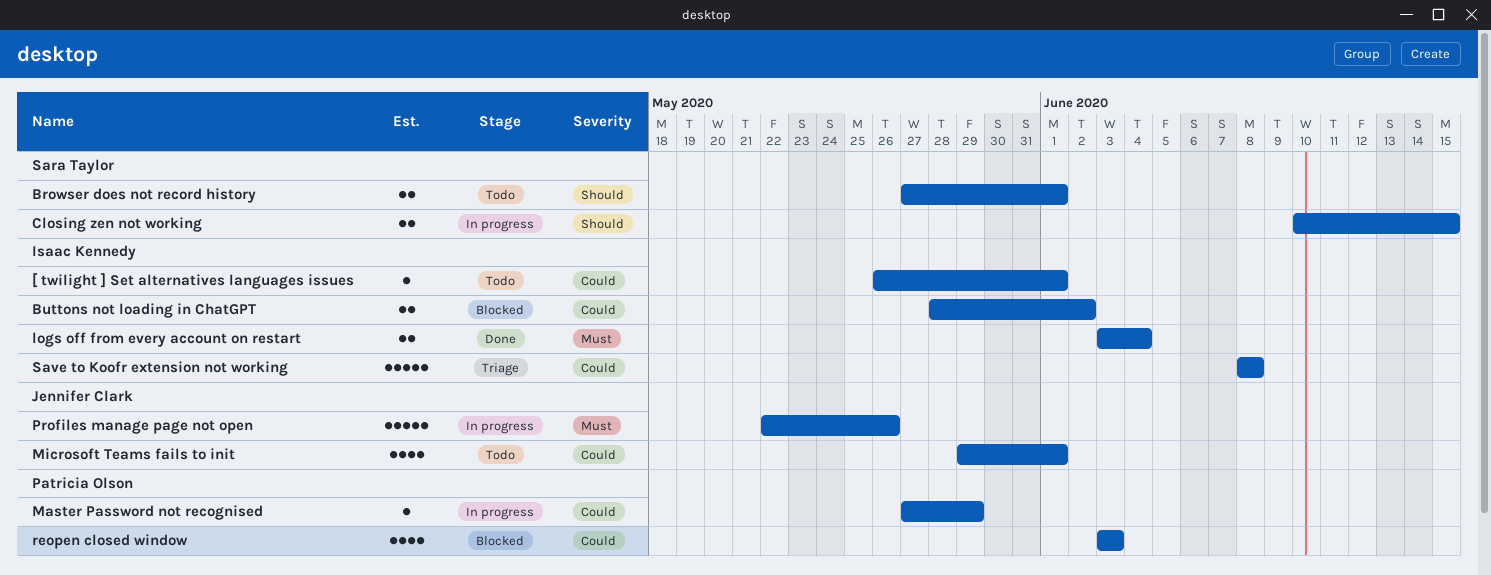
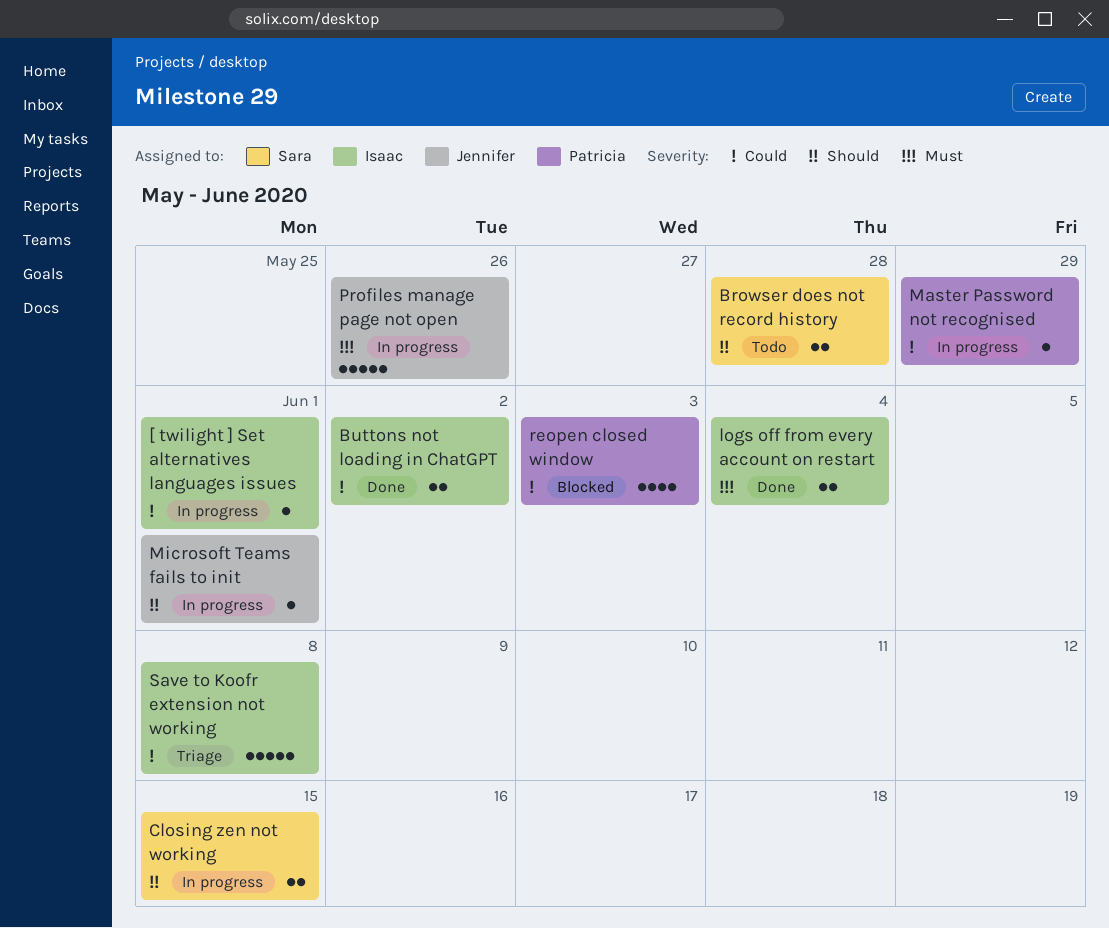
[ twilight ] Set alternatives languages issues, status: Todo -> In progress
Browser does not record history, due: Jun 1 -> May 28
Buttons not loading in ChatGPT, status: Blocked -> Done
Microsoft Teams fails to init, status: Todo -> In progress
Microsoft Teams fails to init, priority: Could -> Should
Microsoft Teams fails to init, estimate: 4 -> 1

